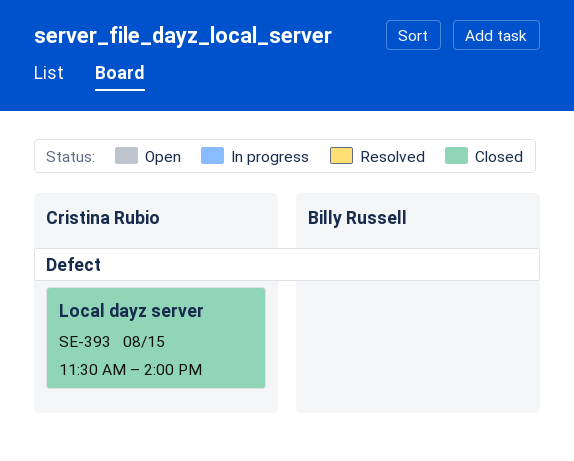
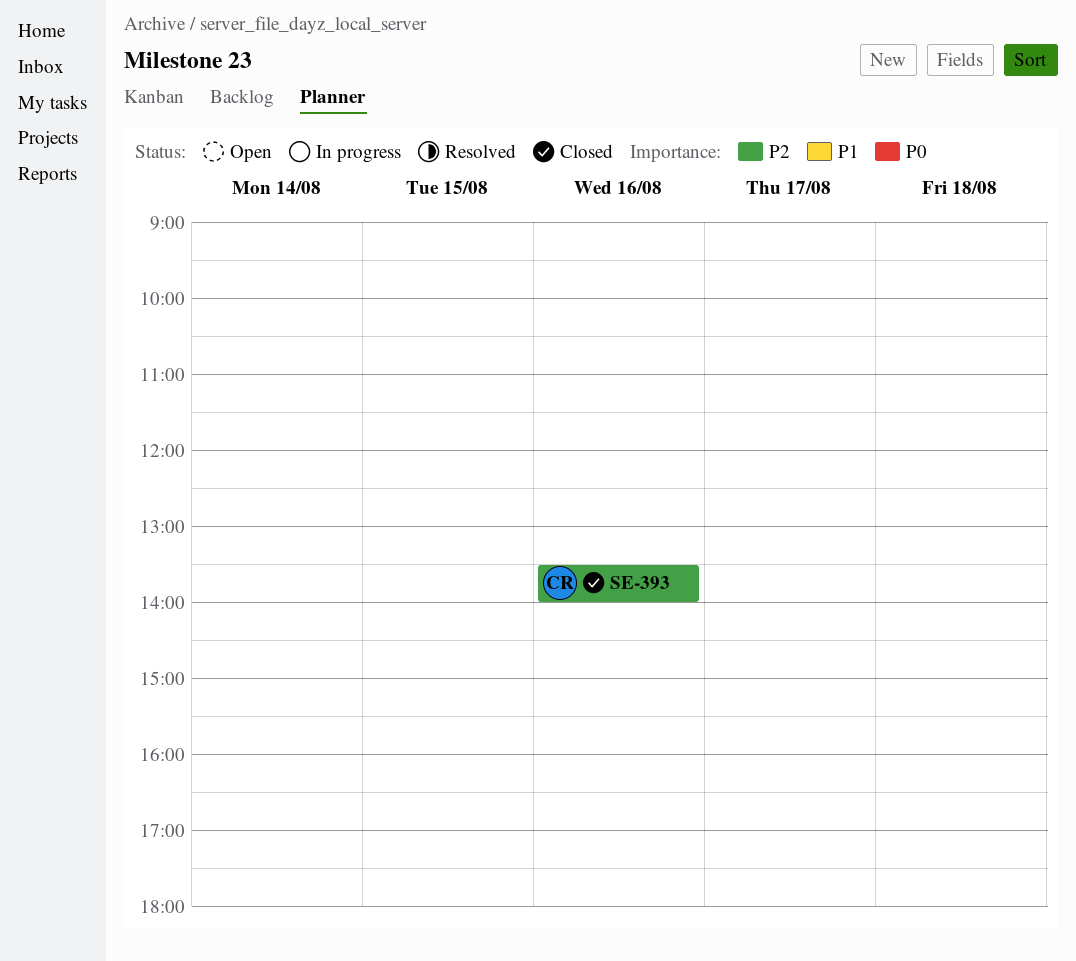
SE-393, day: Aug 15 -> Aug 16
SE-393, begins: 11:30 -> 13:30

